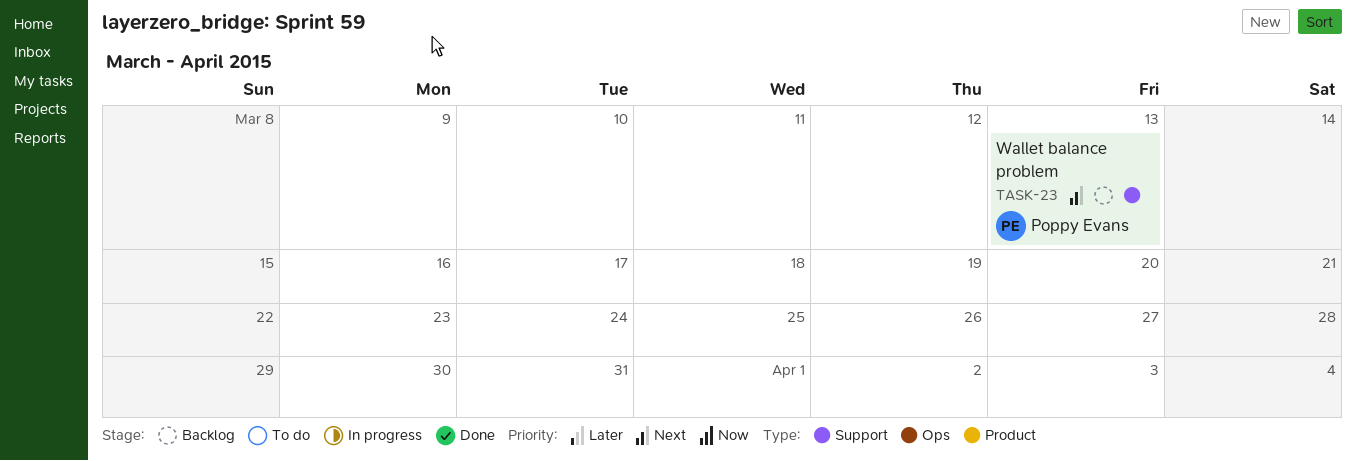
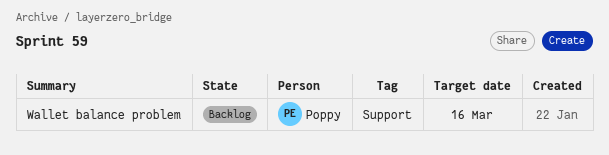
Wallet balance problem, due: Mar 13 -> Mar 16

